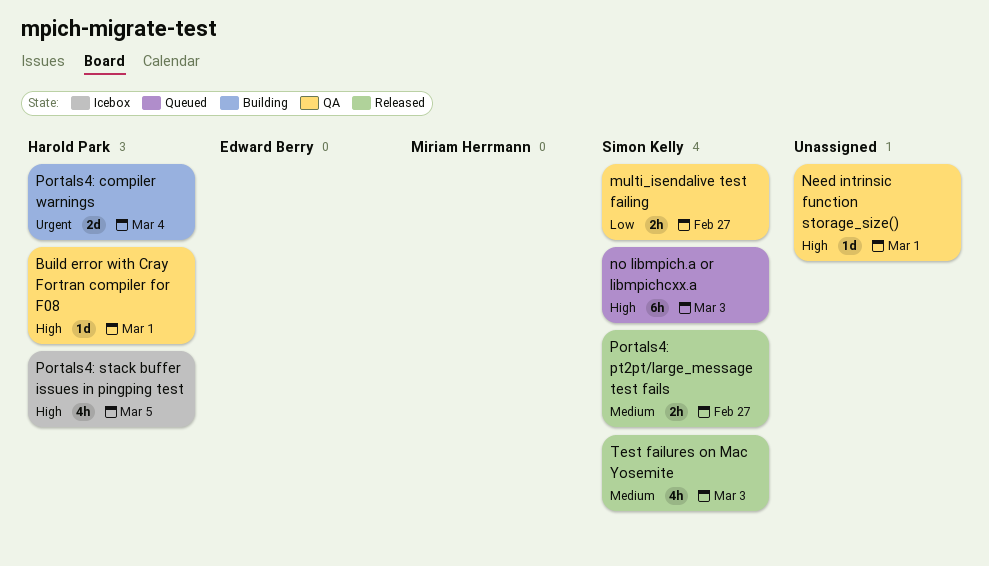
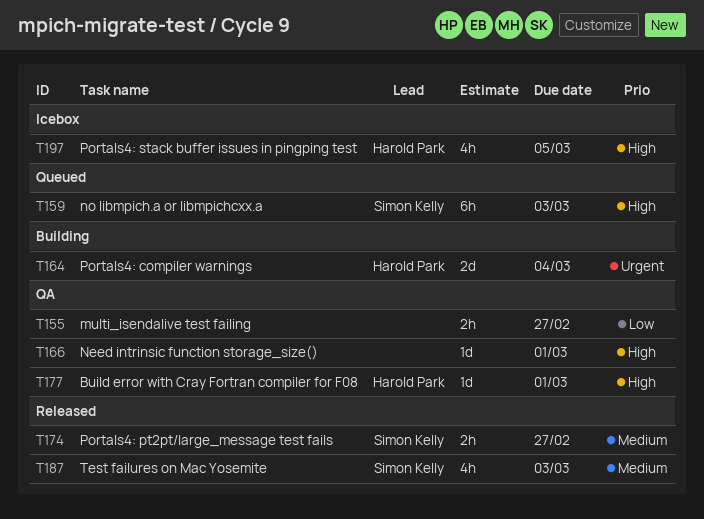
multi_isendalive test failing, owner: Simon Kelly -> none

